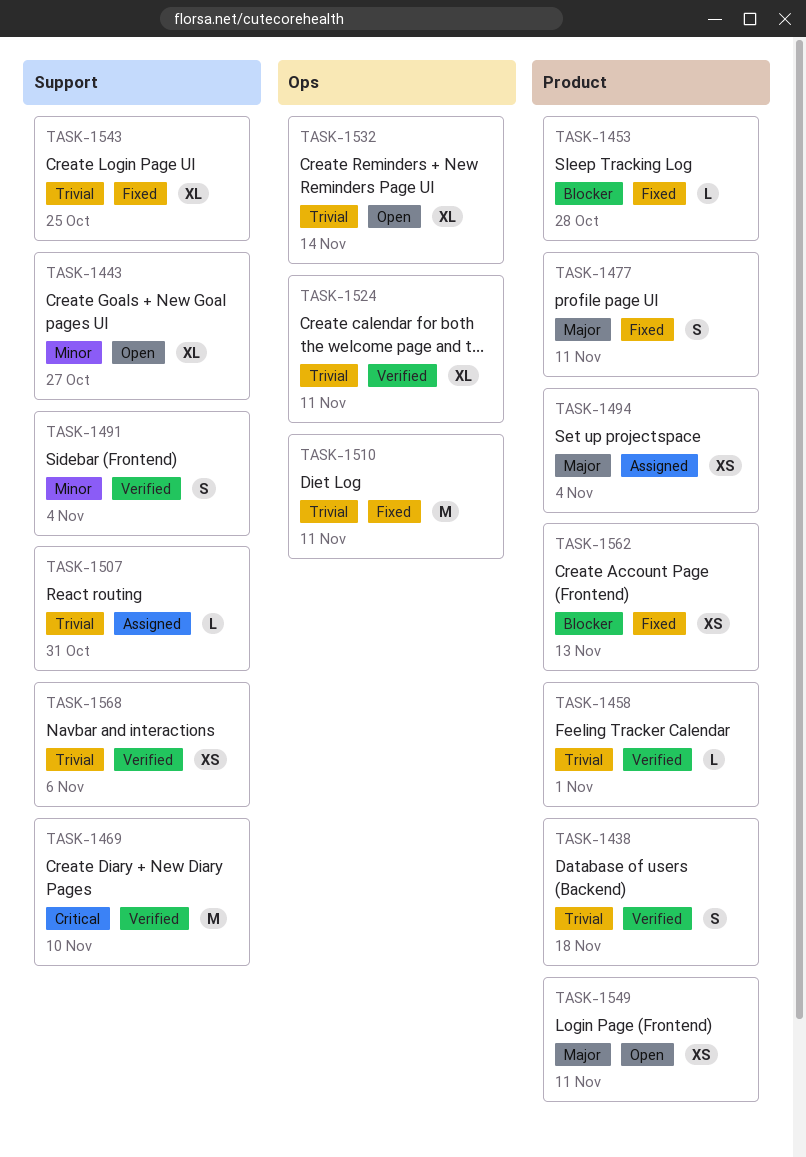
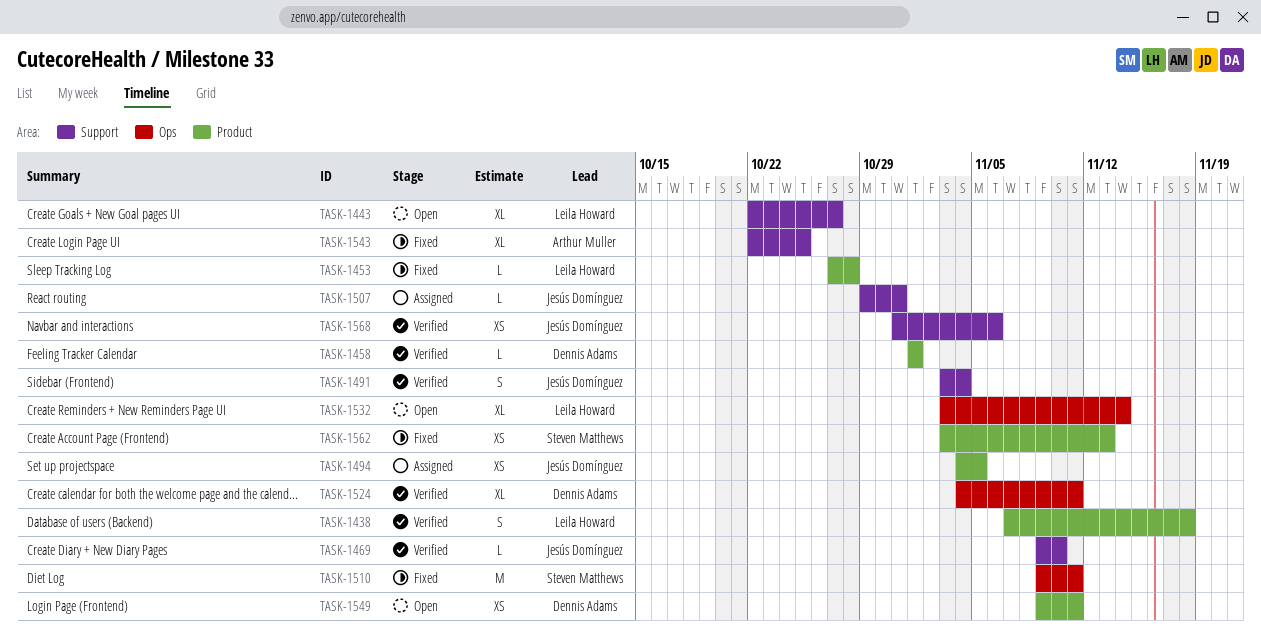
TASK-1469, estimate: M -> L
TASK-1477: present -> none
TASK-1494, due: Nov 4 -> Nov 5

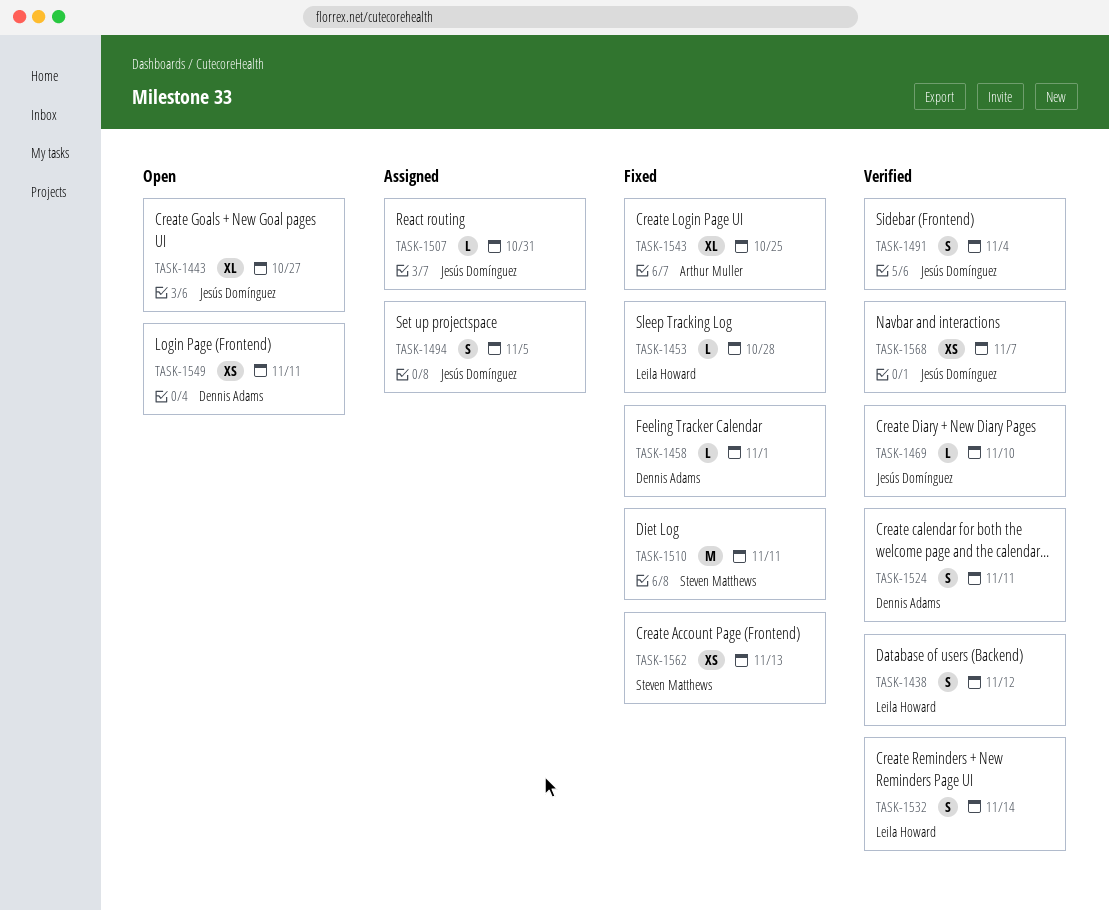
TASK-1438, due: Nov 18 -> Nov 12
TASK-1443, owner: Leila Howard -> Jesús Domínguez
TASK-1458, status: Verified -> Fixed
TASK-1494, estimate: XS -> S
TASK-1524, estimate: XL -> S
TASK-1532, status: Open -> Verified
TASK-1532, estimate: XL -> S
TASK-1568, due: Nov 6 -> Nov 7

